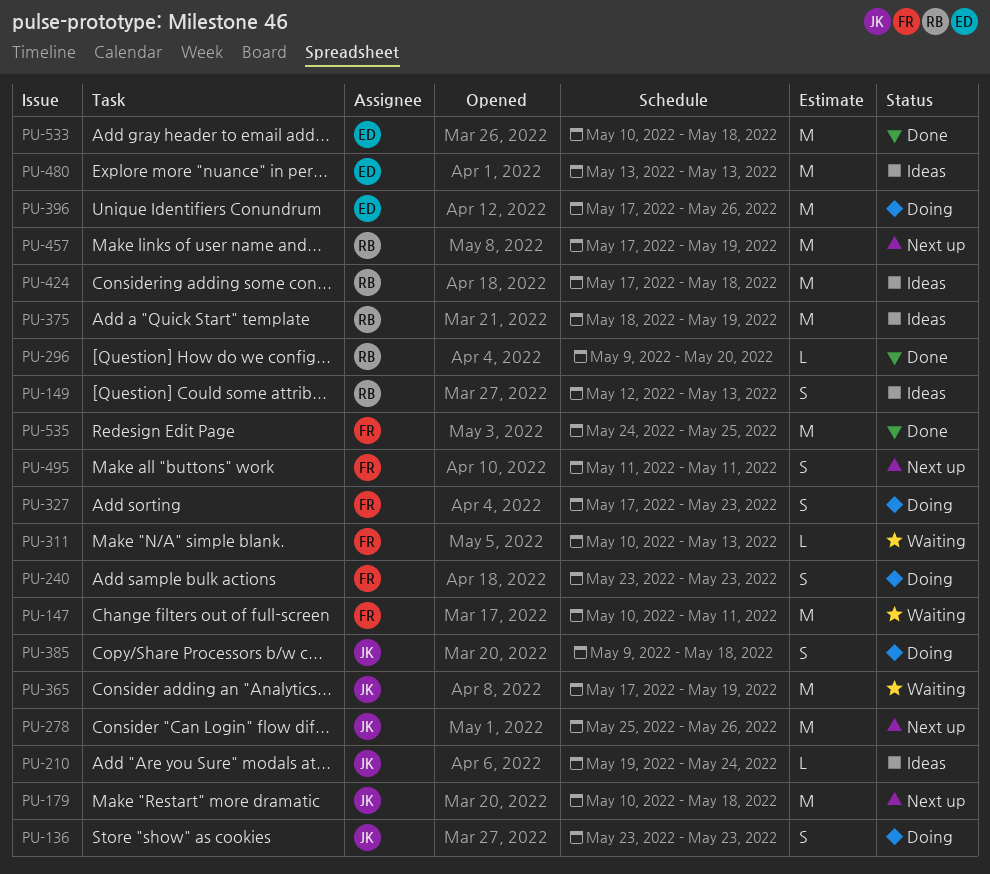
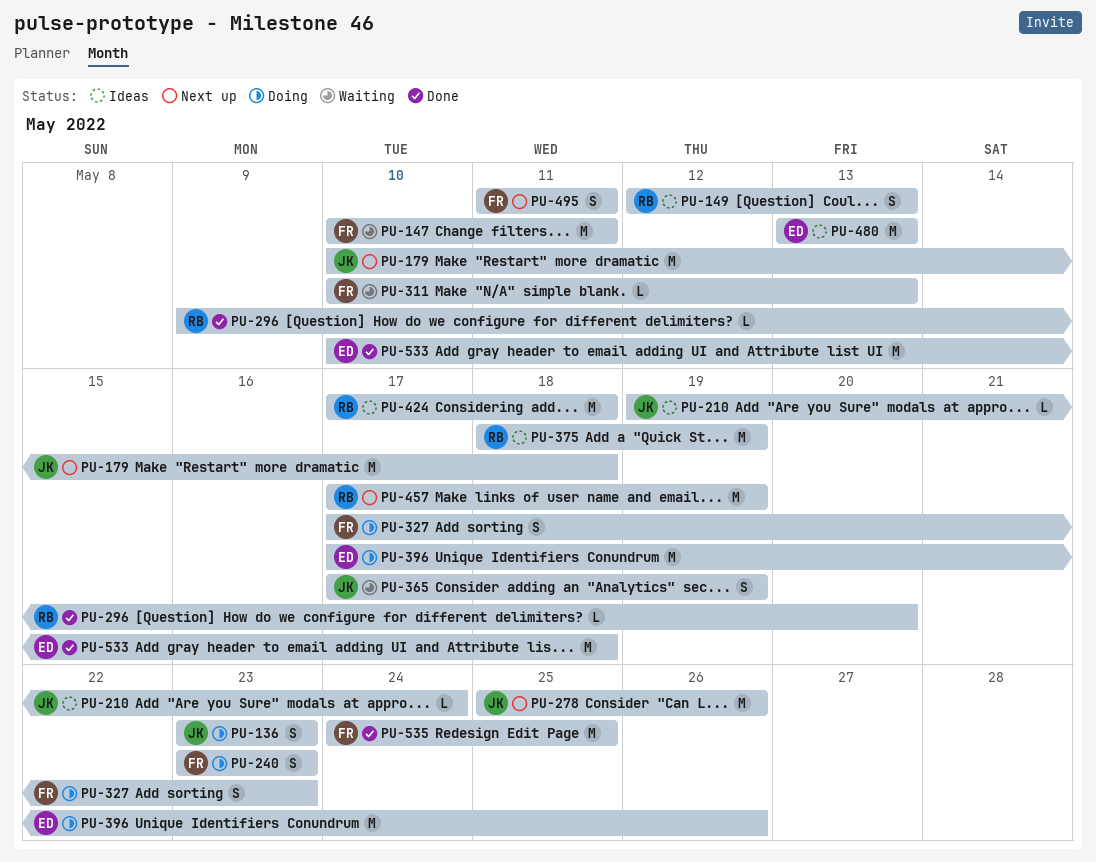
PU-365, estimate: M -> S
PU-385: present -> none

